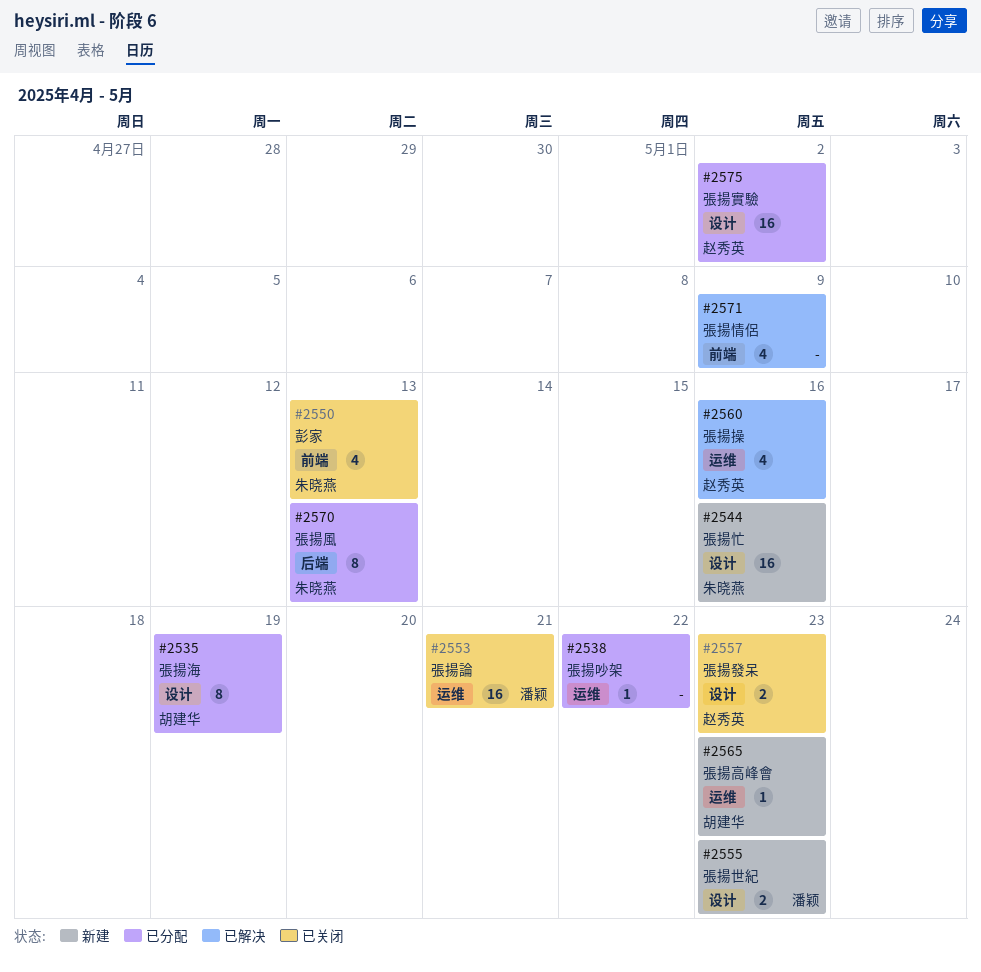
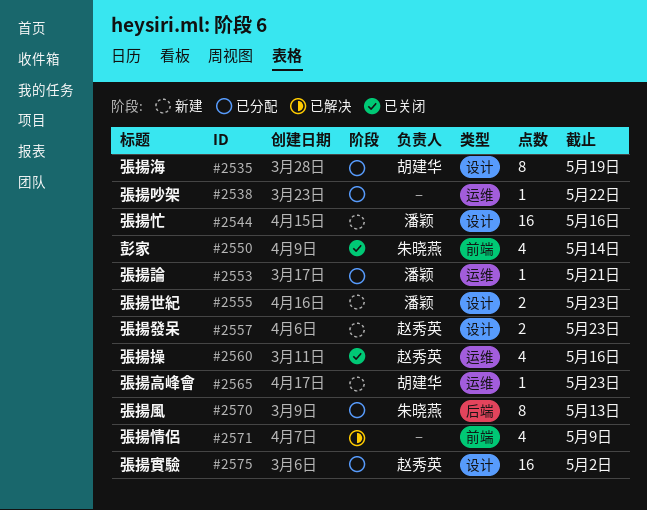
#2544, owner: 朱晓燕 -> 潘颖
#2550, due: May 13 -> May 14
#2553, status: 已关闭 -> 已分配
#2553, estimate: 16 -> 1
#2557, status: 已关闭 -> 新建
#2560, status: 已解决 -> 已关闭

